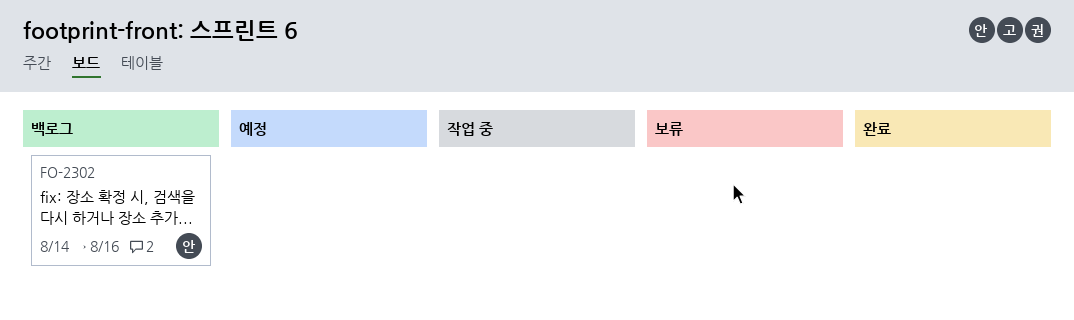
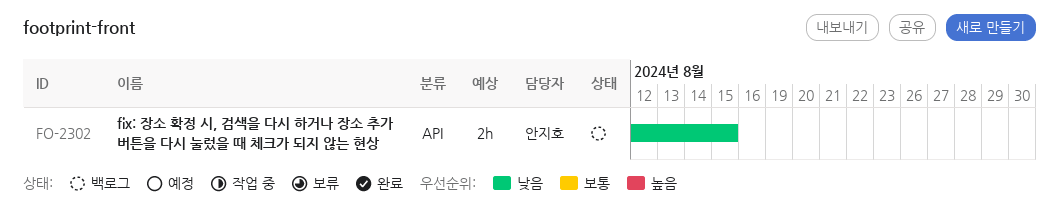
FO-2302, start: Aug 14 -> Aug 12
FO-2302, due: Aug 16 -> Aug 15

